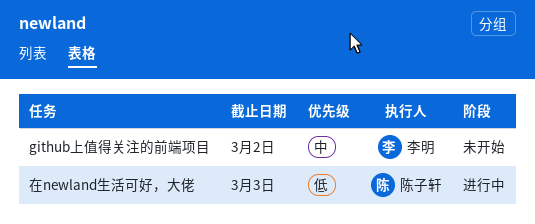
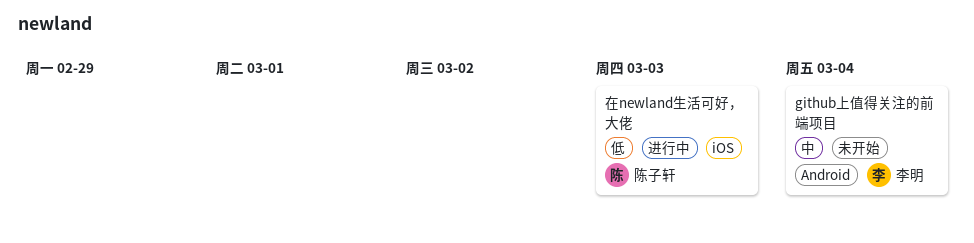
github上值得关注的前端项目, due: Mar 2 -> Mar 4

